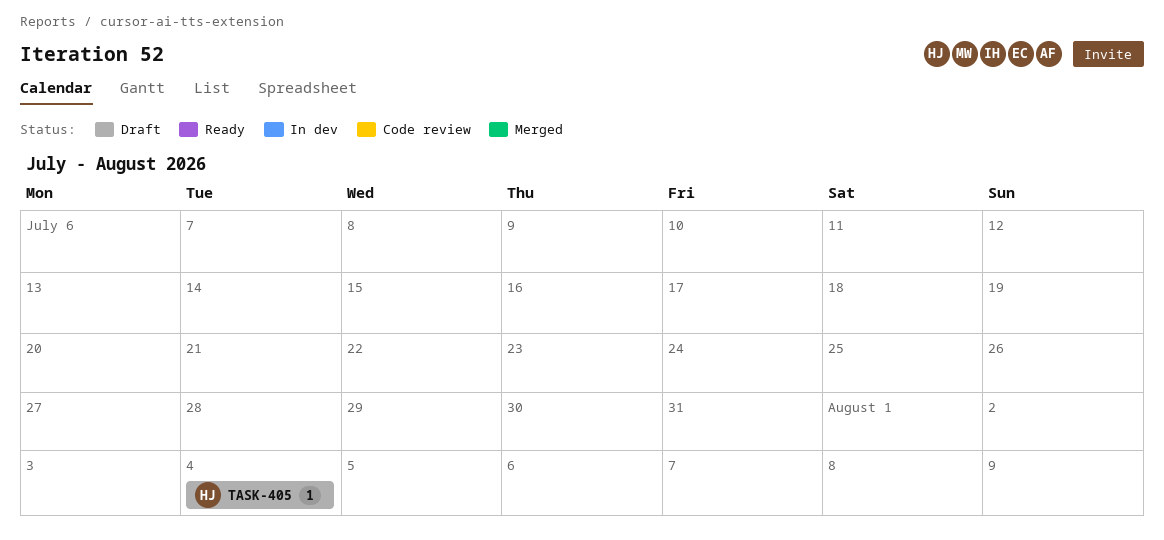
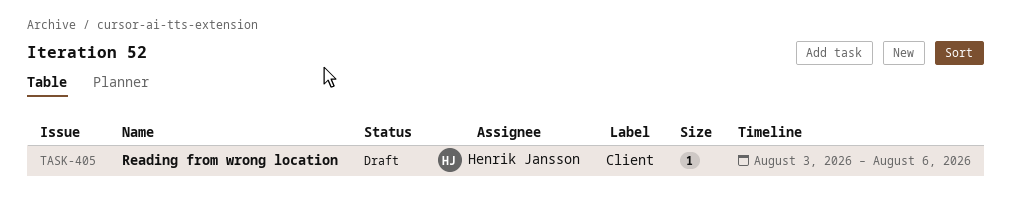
TASK-405, start: Aug 4 -> Aug 3
TASK-405, due: Aug 4 -> Aug 6

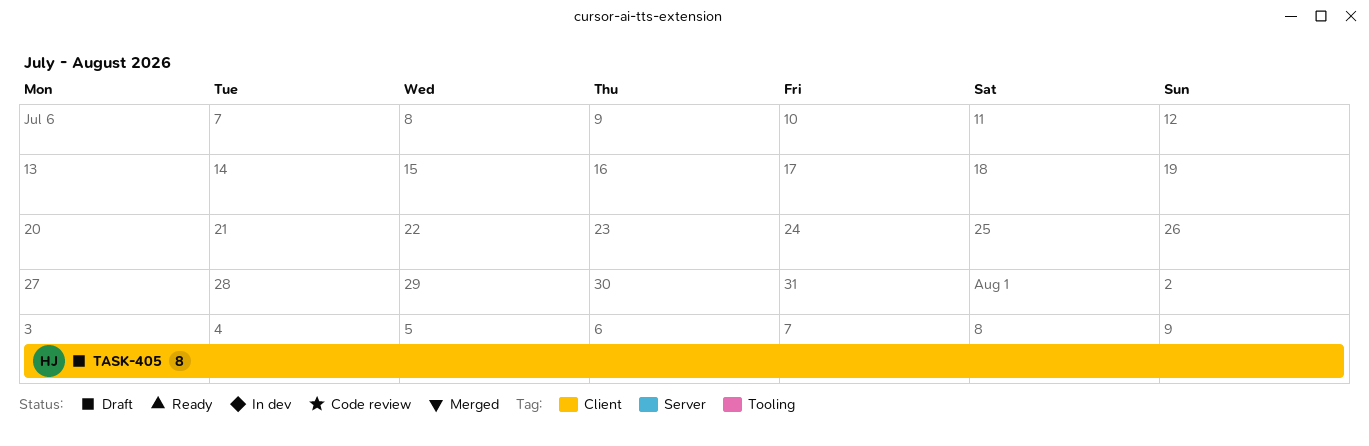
TASK-405, estimate: 1 -> 8
TASK-405, due: Aug 6 -> Aug 9

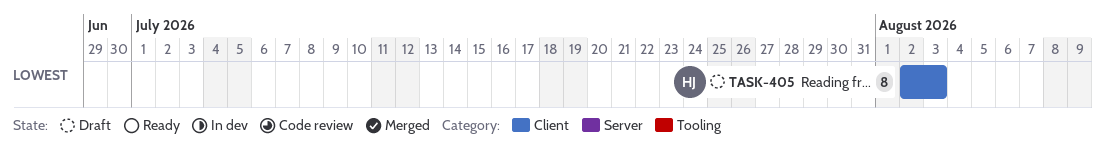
TASK-405, start: Aug 3 -> Aug 2
TASK-405, due: Aug 9 -> Aug 3

